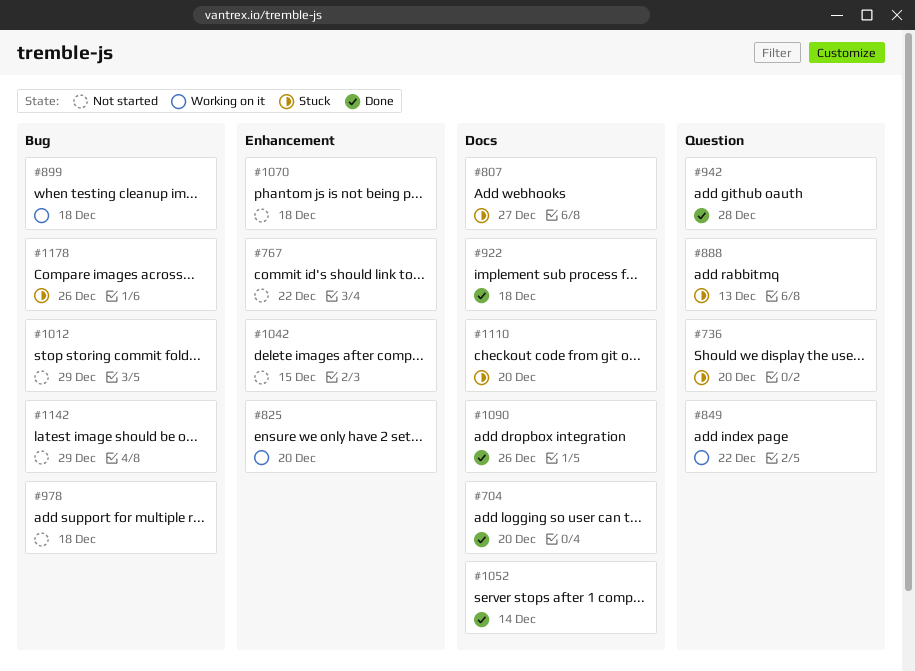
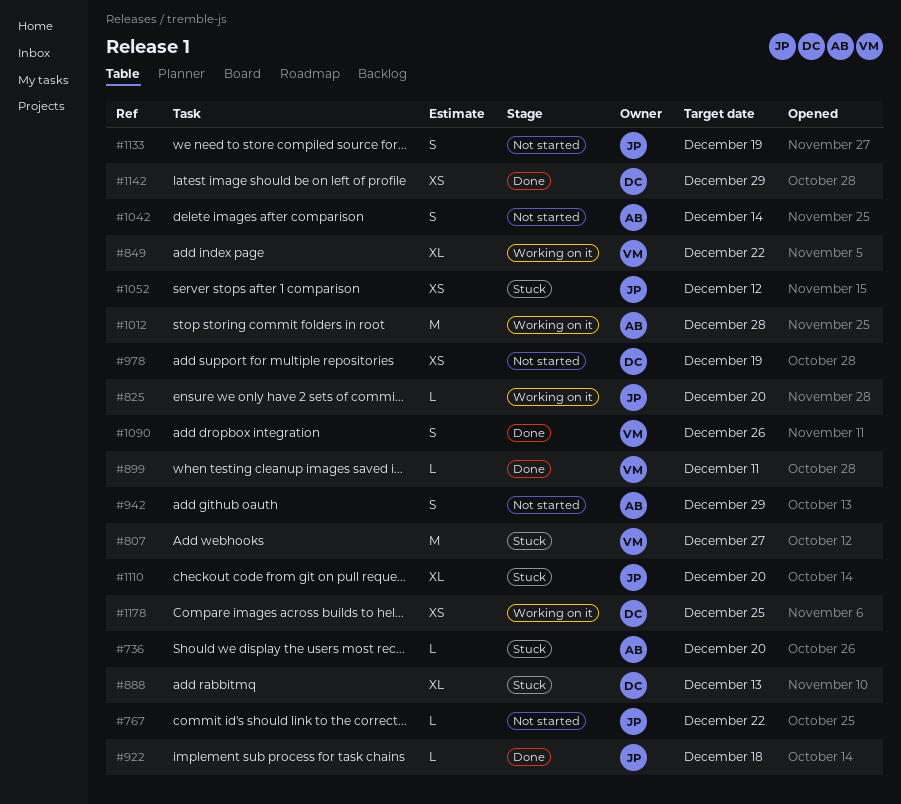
#704: present -> none
#899, status: Working on it -> Done
#899, due: Dec 18 -> Dec 11
#942, status: Done -> Not started
#942, due: Dec 28 -> Dec 29
#978, due: Dec 18 -> Dec 19
#1012, status: Not started -> Working on it
#1012, due: Dec 29 -> Dec 28
#1042, due: Dec 15 -> Dec 14
#1052, status: Done -> Stuck
#1052, due: Dec 14 -> Dec 12
#1070: present -> none
#1133: none -> present
#1142, status: Not started -> Done
#1178, status: Stuck -> Working on it
#1178, due: Dec 26 -> Dec 25

